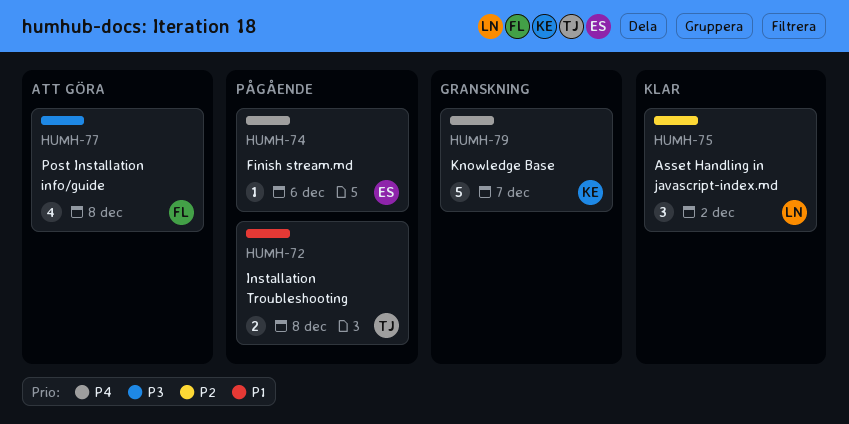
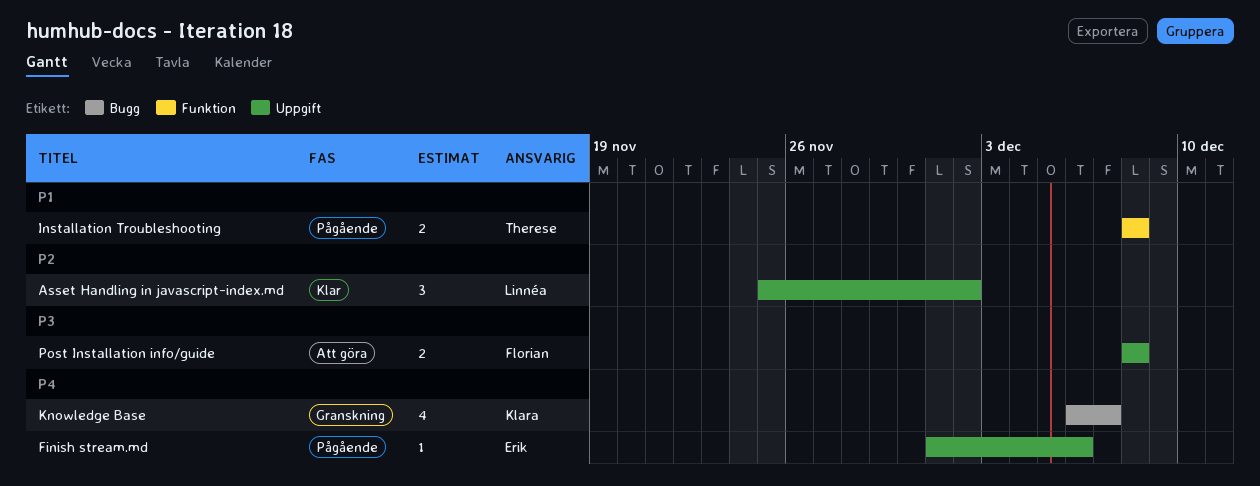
Knowledge Base, estimate: 5 -> 4
Post Installation info/guide, estimate: 4 -> 2

